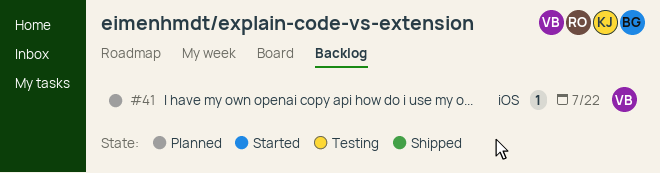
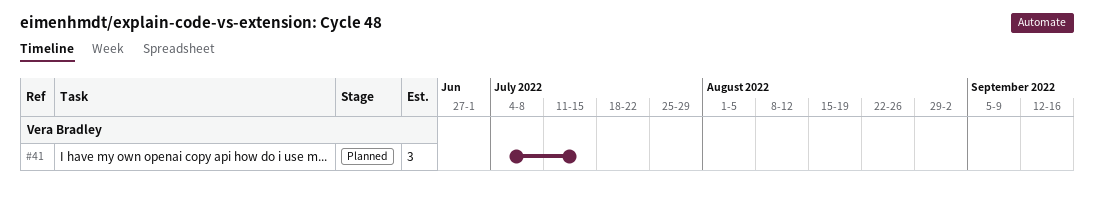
#41, estimate: 1 -> 3
#41, due: Jul 22 -> Jul 15

